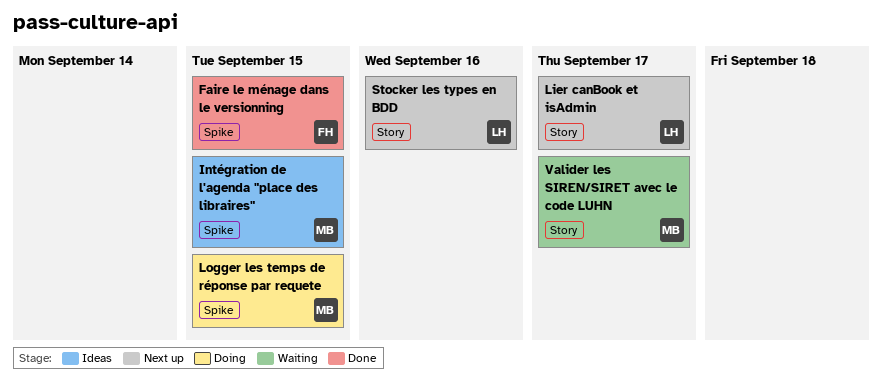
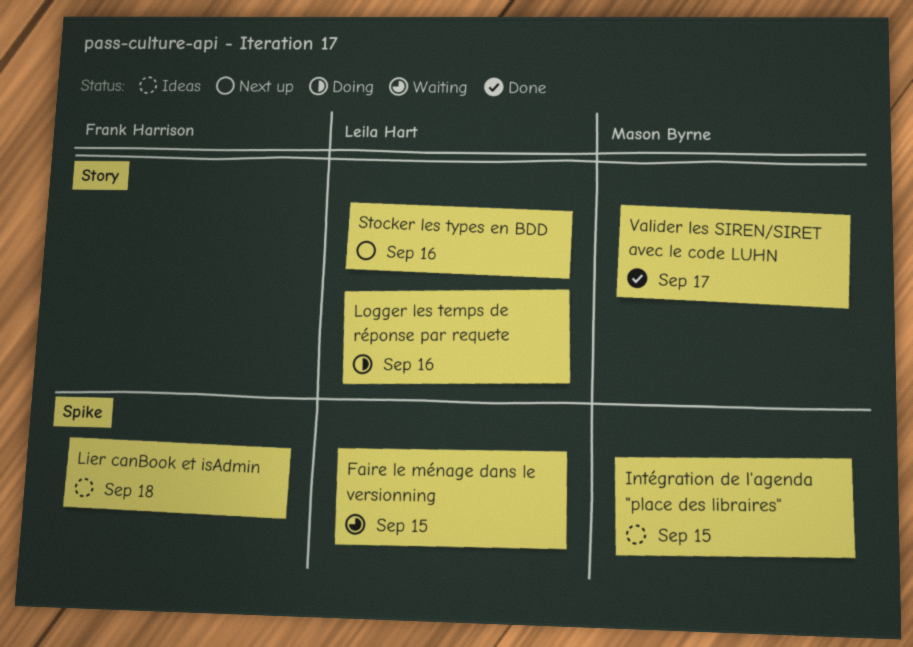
Faire le ménage dans le versionning, status: Done -> Waiting
Faire le ménage dans le versionning, owner: Frank Harrison -> Leila Hart
Lier canBook et isAdmin, status: Next up -> Ideas
Lier canBook et isAdmin, owner: Leila Hart -> Frank Harrison
Lier canBook et isAdmin, label: Story -> Spike
Lier canBook et isAdmin, due: Sep 17 -> Sep 18
Logger les temps de réponse par requete, owner: Mason Byrne -> Leila Hart
Logger les temps de réponse par requete, label: Spike -> Story
Logger les temps de réponse par requete, due: Sep 15 -> Sep 16
Valider les SIREN/SIRET avec le code LUHN, status: Waiting -> Done

